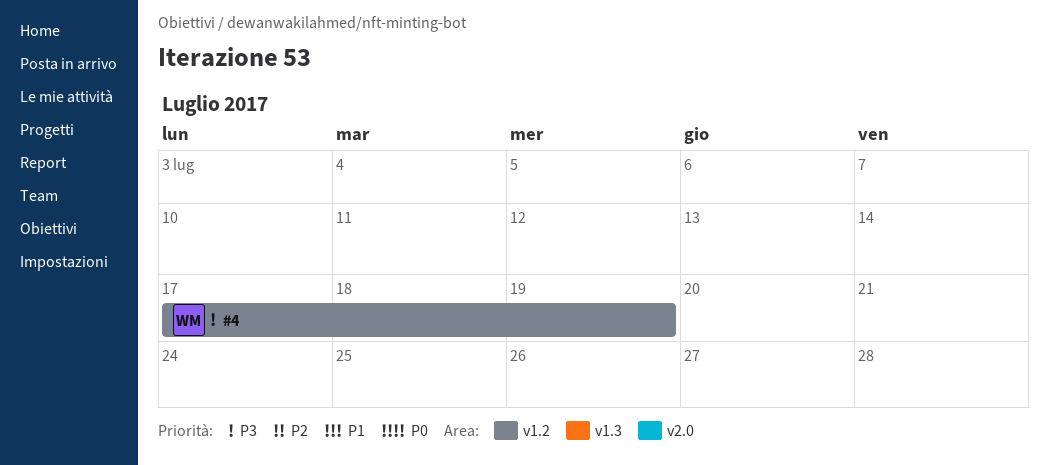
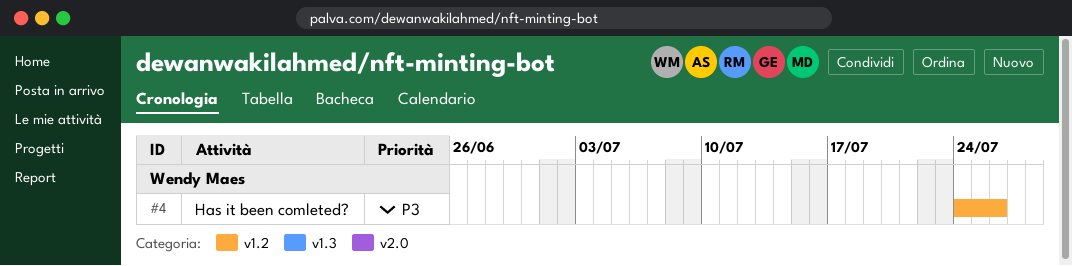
#4, start: Jul 17 -> Jul 24
#4, due: Jul 19 -> Jul 26

